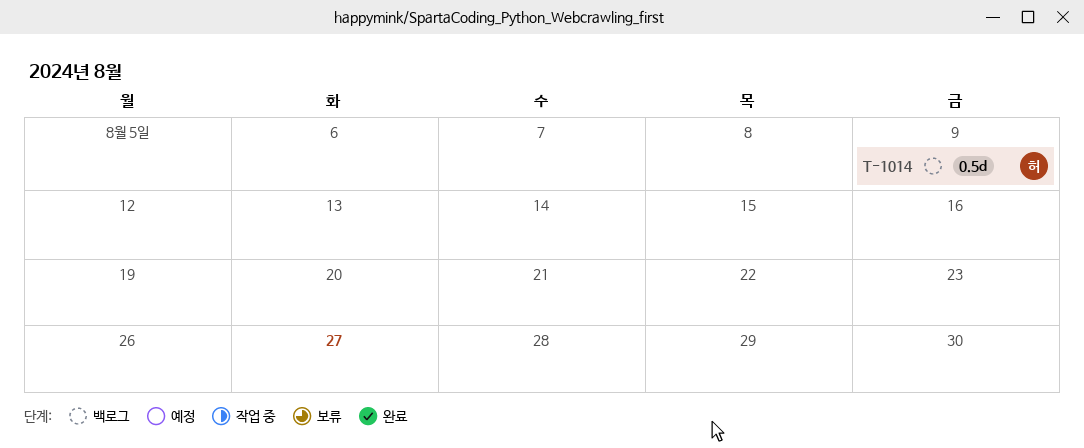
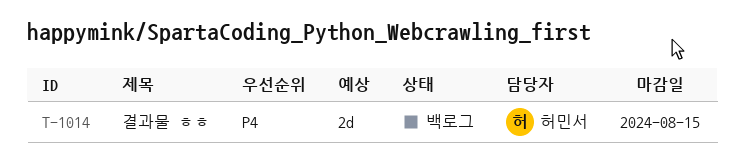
T-1014, estimate: 0.5d -> 2d
T-1014, due: Aug 9 -> Aug 15

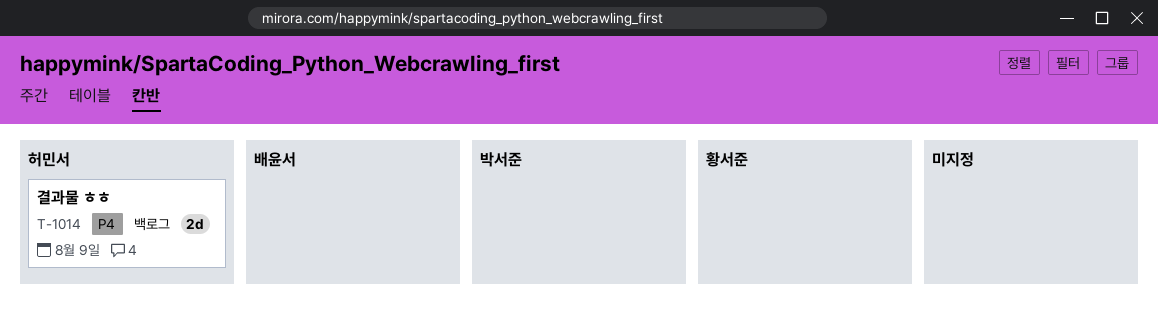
T-1014, due: Aug 15 -> Aug 9

